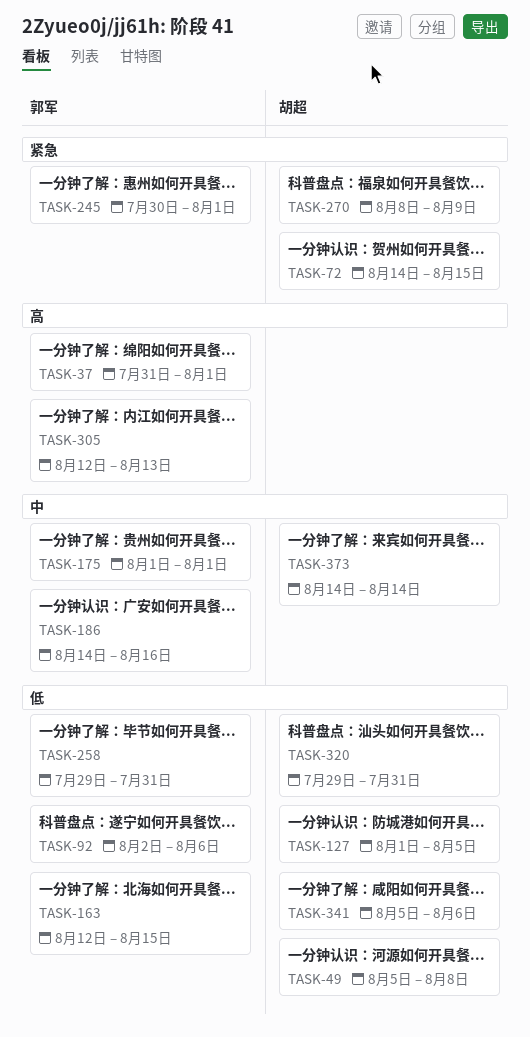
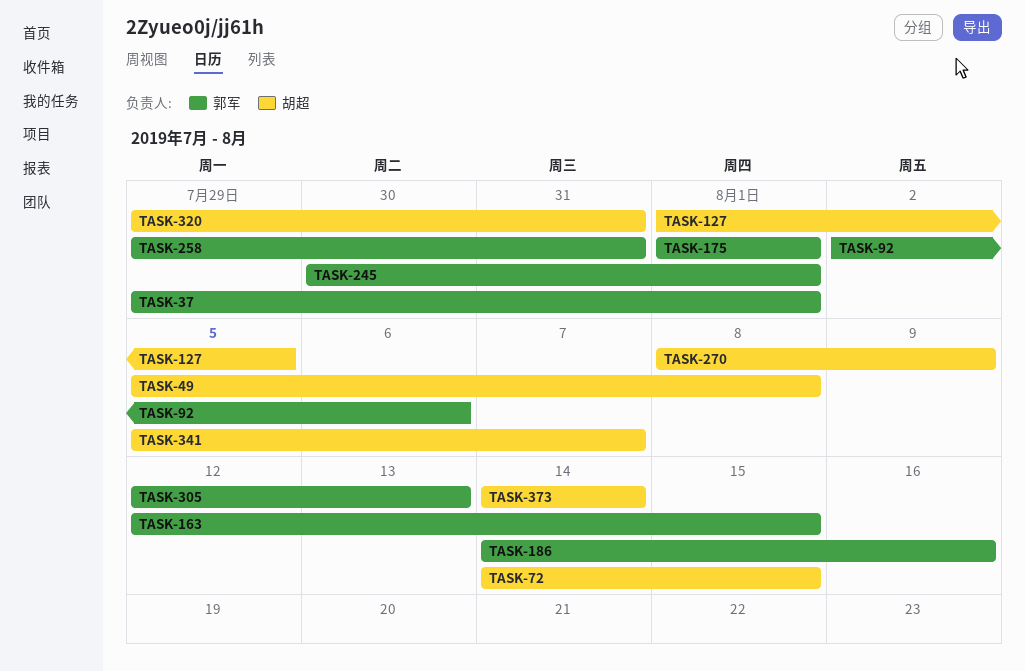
TASK-37, start: Jul 31 -> Jul 29
TASK-341, due: Aug 6 -> Aug 7

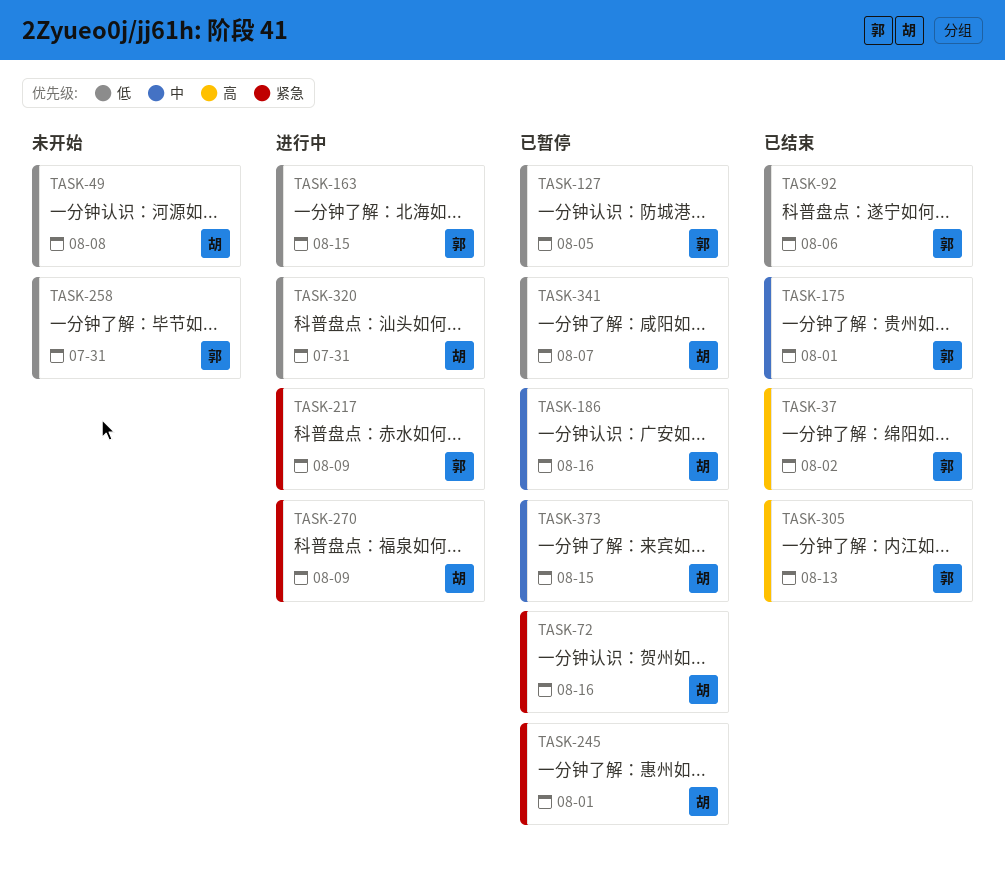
TASK-37, due: Aug 1 -> Aug 2
TASK-72, due: Aug 15 -> Aug 16
TASK-127, owner: 胡超 -> 郭军
TASK-186, owner: 郭军 -> 胡超
TASK-217: none -> present
TASK-245, owner: 郭军 -> 胡超
TASK-373, due: Aug 14 -> Aug 15

